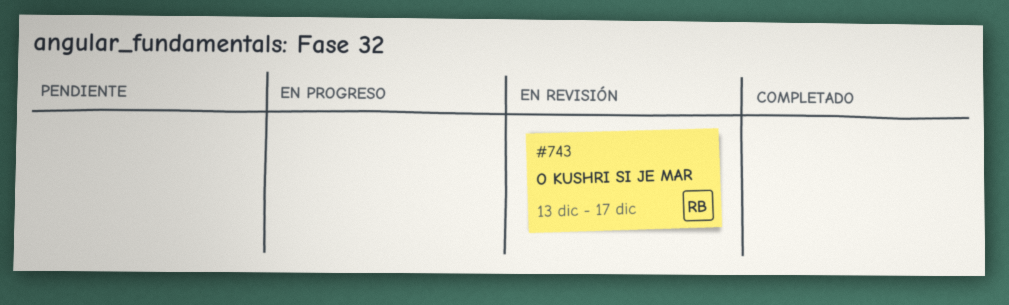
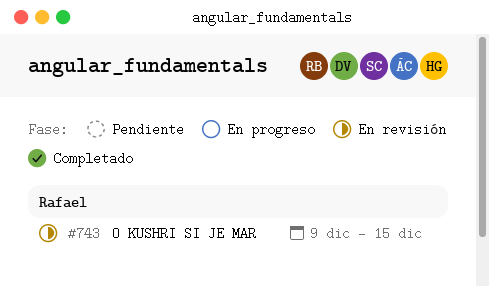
#743, start: Dec 13 -> Dec 9
#743, due: Dec 17 -> Dec 15

